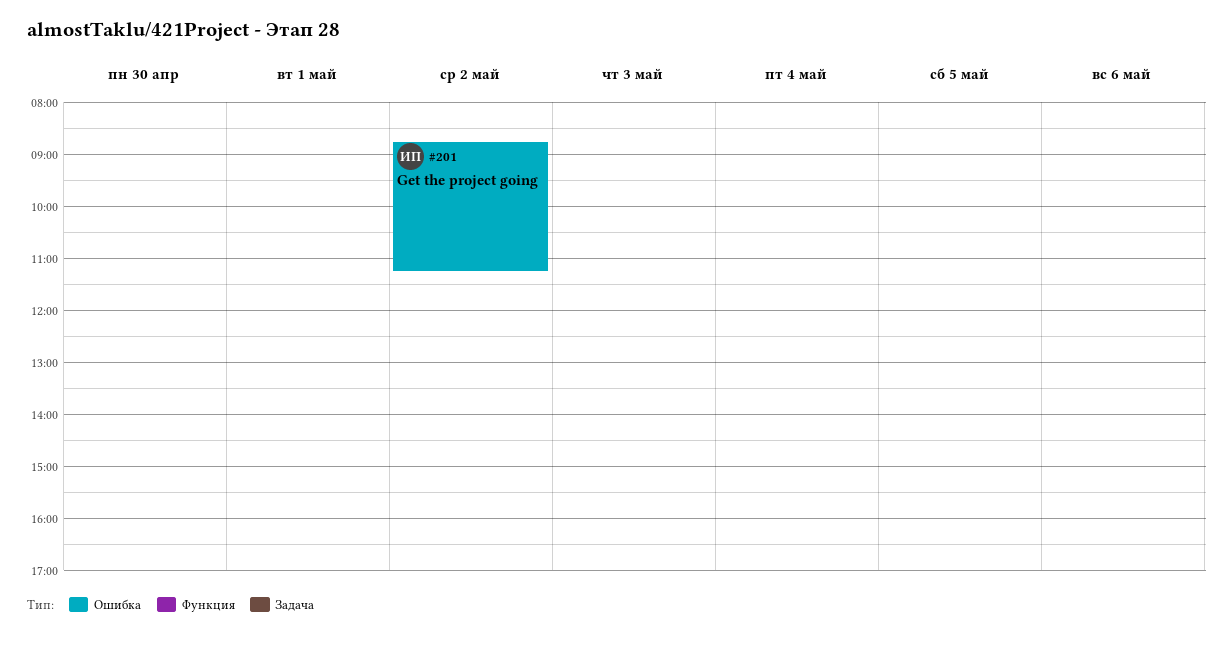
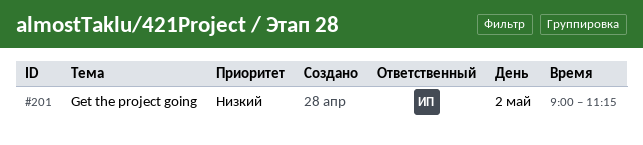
#201, begins: 08:45 -> 09:00

